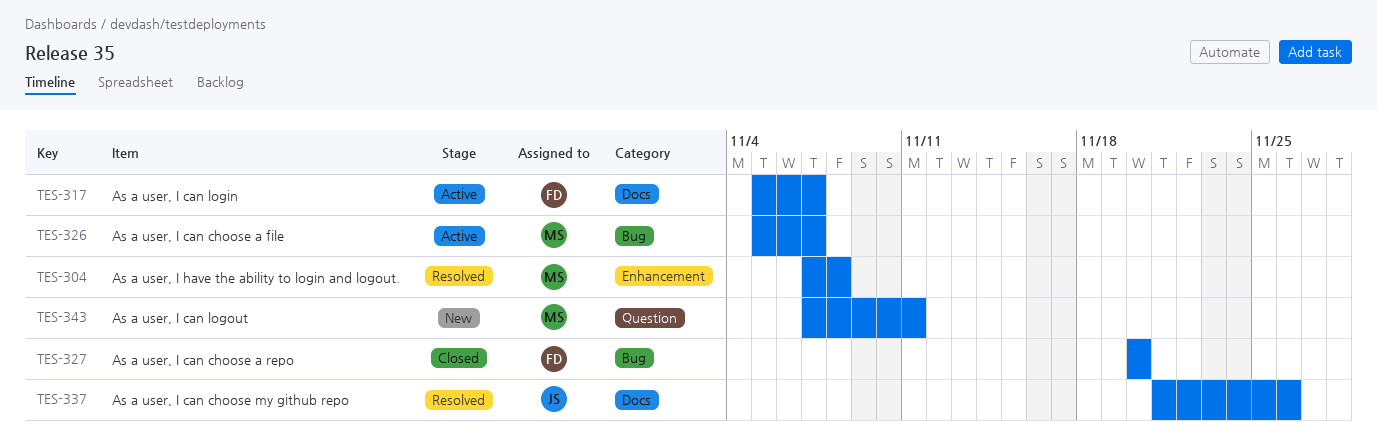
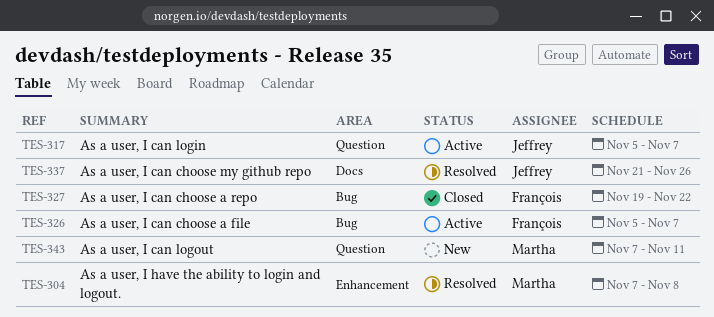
TES-317, owner: François -> Jeffrey
TES-317, label: Docs -> Question
TES-326, owner: Martha -> François
TES-327, start: Nov 20 -> Nov 19
TES-327, due: Nov 20 -> Nov 22

